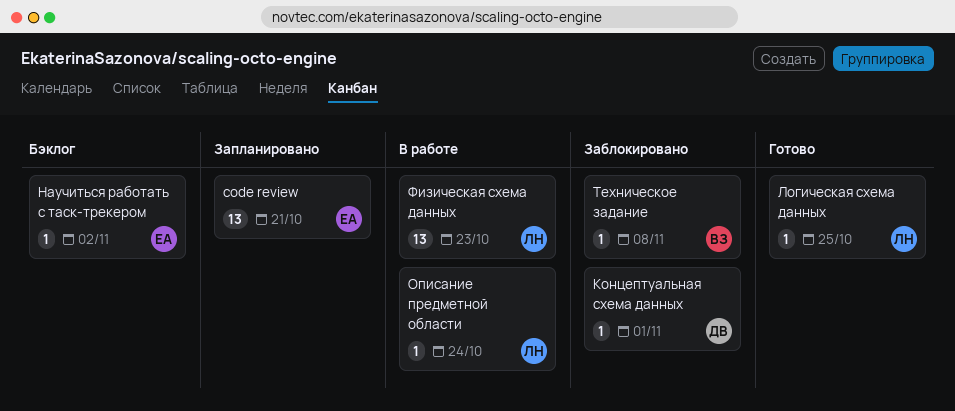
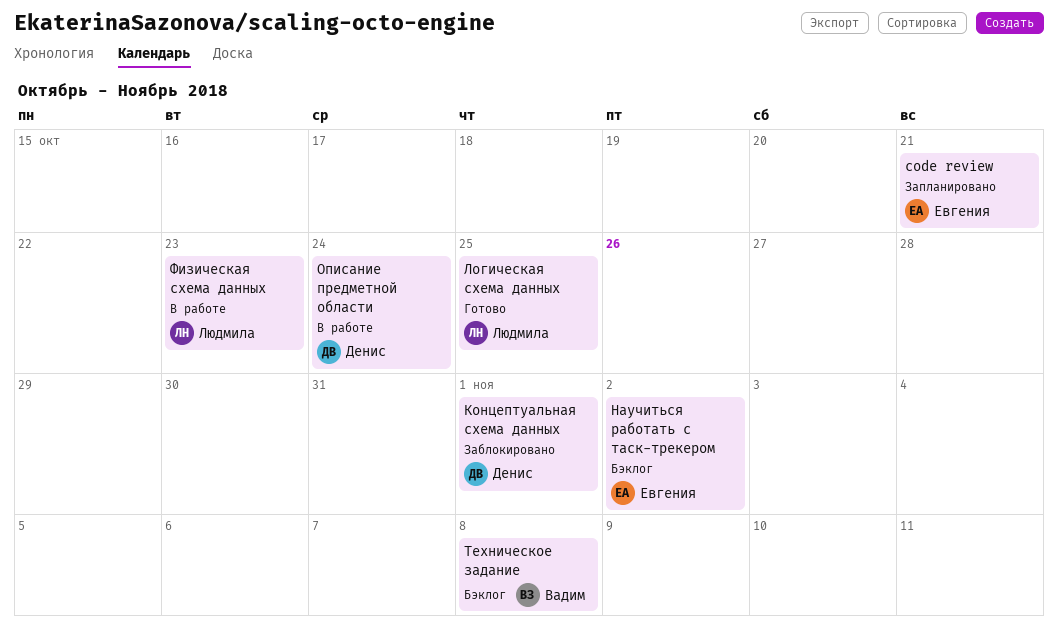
Описание предметной области, owner: Людмила -> Денис
Техническое задание, status: Заблокировано -> Бэклог

